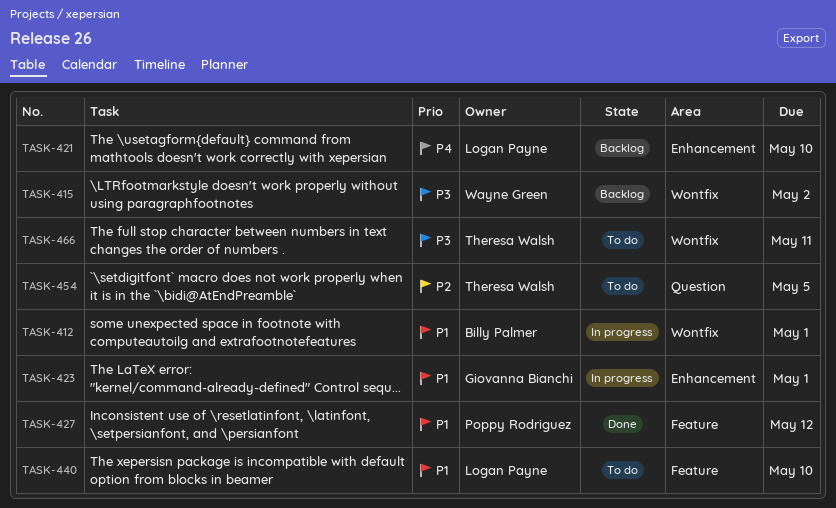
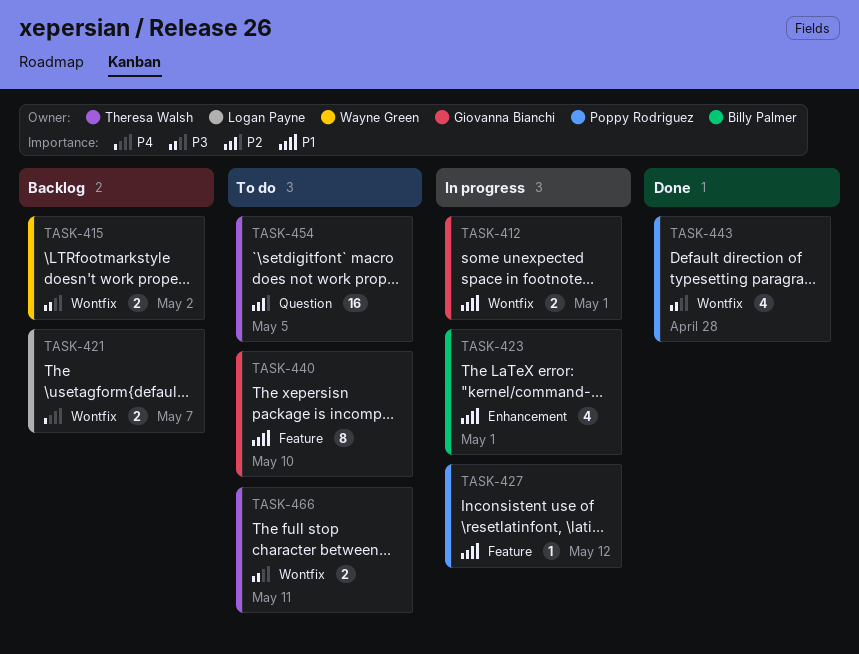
TASK-412, owner: Billy Palmer -> Giovanna Bianchi
TASK-421, label: Enhancement -> Wontfix
TASK-421, due: May 10 -> May 7
TASK-423, owner: Giovanna Bianchi -> Billy Palmer
TASK-427, status: Done -> In progress
TASK-440, owner: Logan Payne -> Giovanna Bianchi
TASK-443: none -> present

